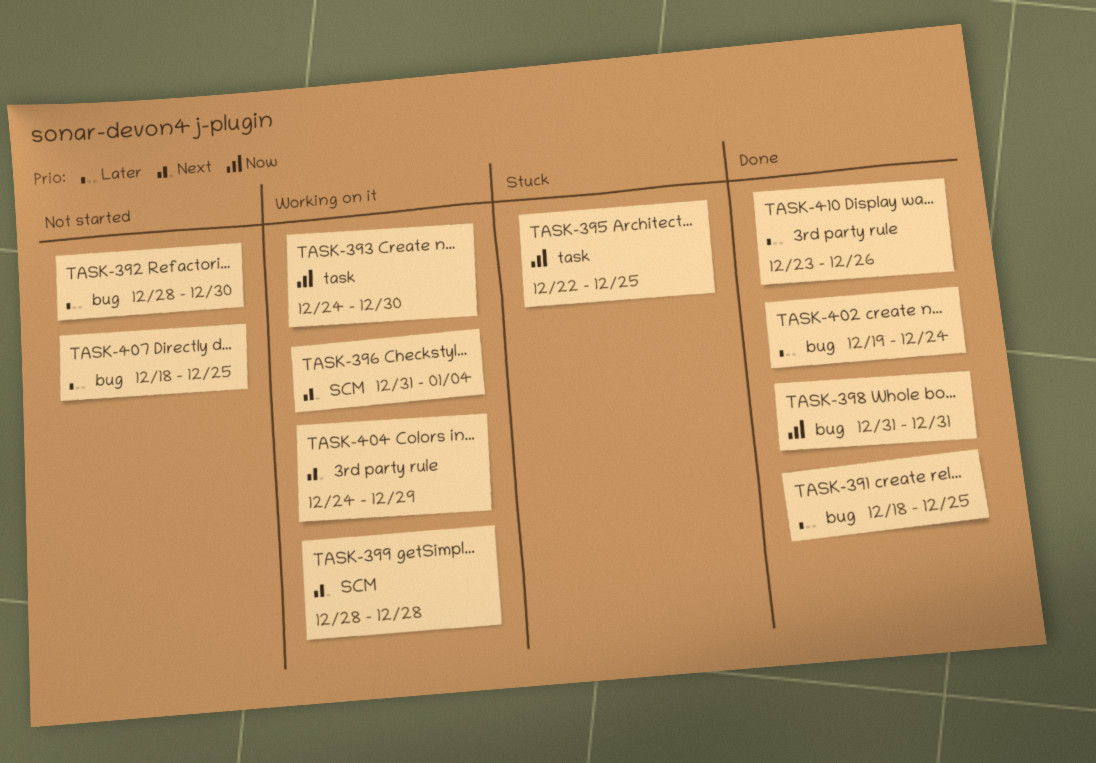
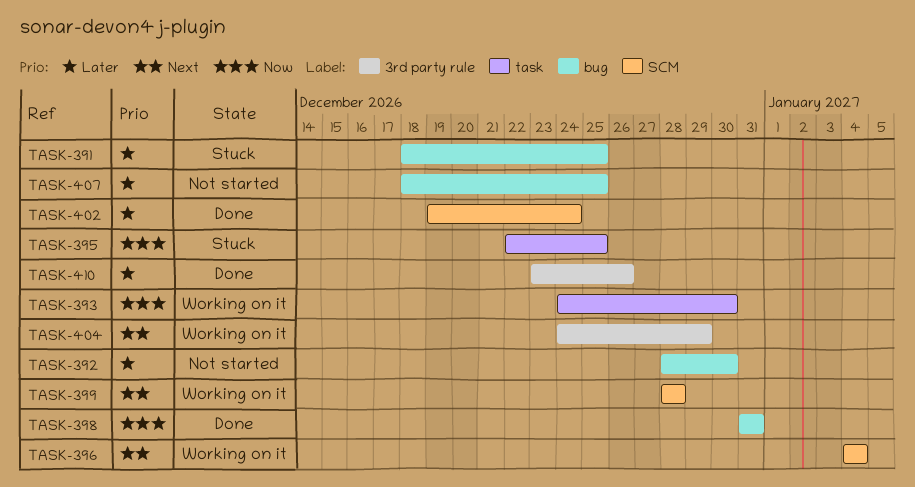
TASK-391, status: Done -> Stuck
TASK-396, start: Dec 31 -> Jan 4
TASK-402, label: bug -> SCM

